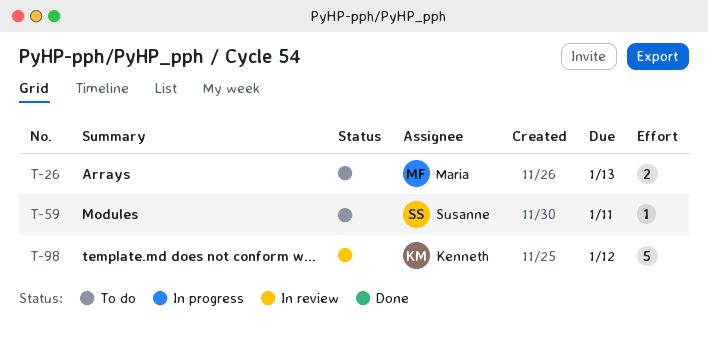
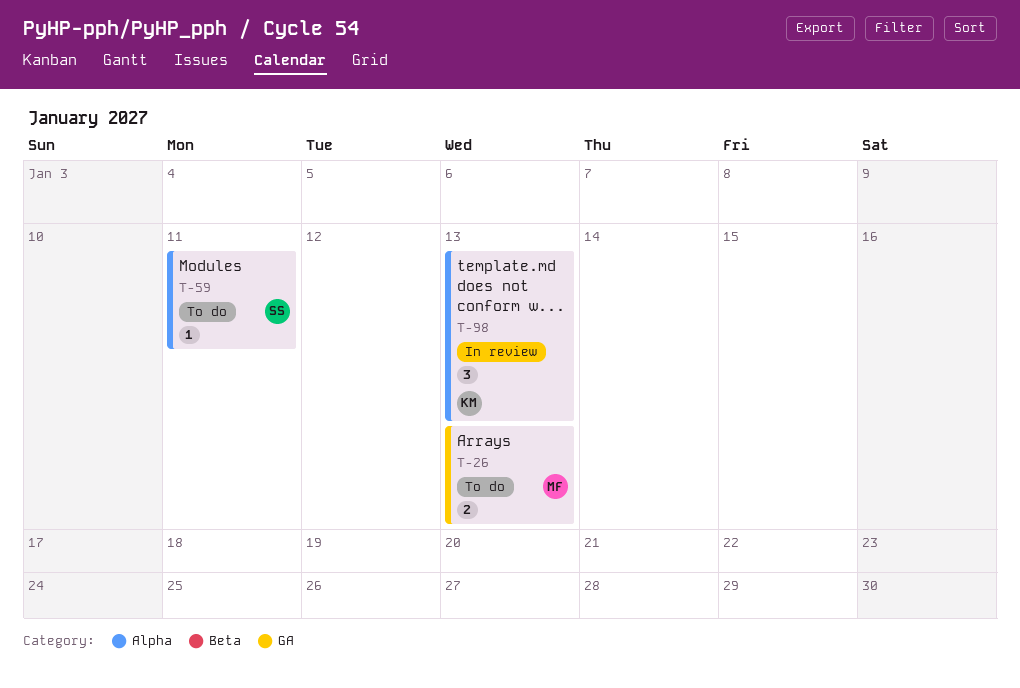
T-98, estimate: 5 -> 3
T-98, due: Jan 12 -> Jan 13

